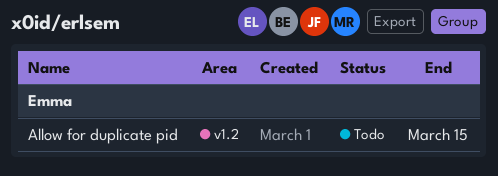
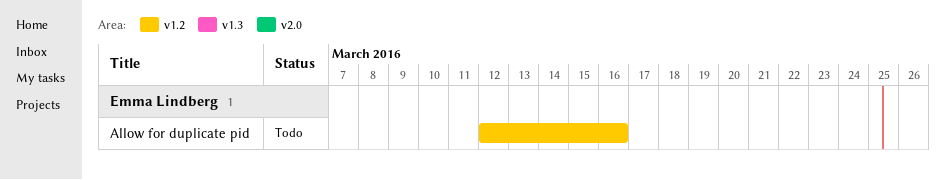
Allow for duplicate pid, due: Mar 15 -> Mar 16

